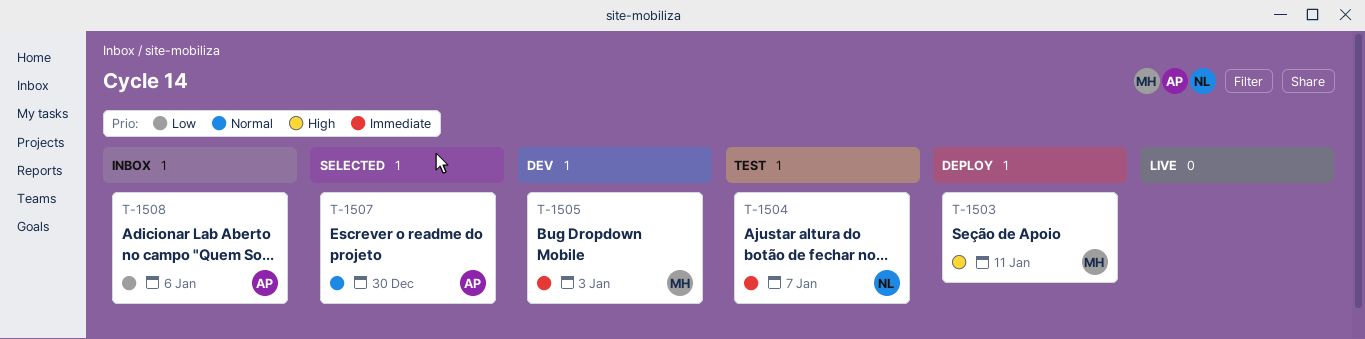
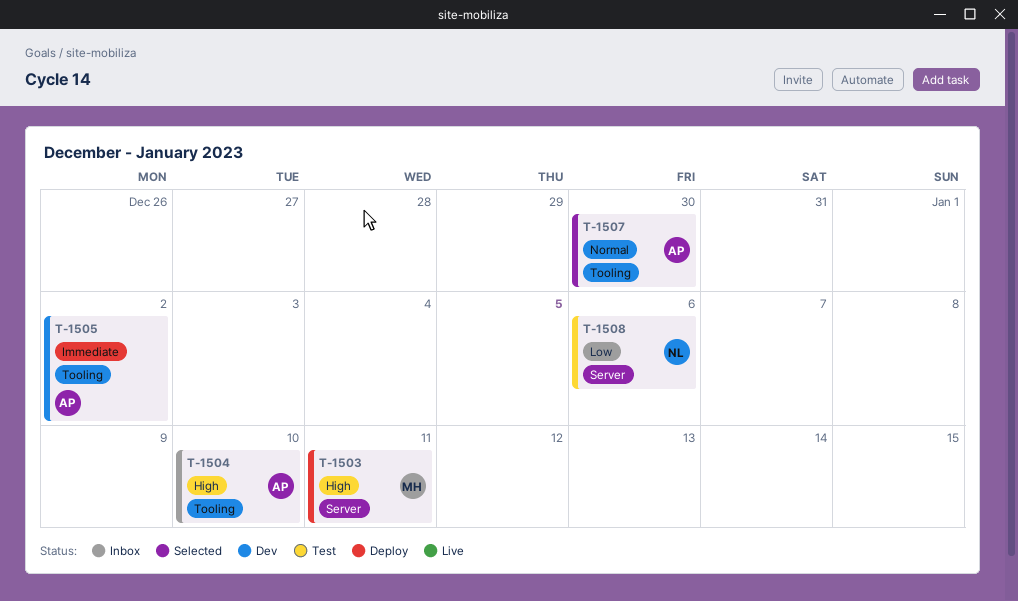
T-1504, status: Test -> Inbox
T-1504, owner: NL -> AP
T-1504, priority: Immediate -> High
T-1504, due: Jan 7 -> Jan 10
T-1505, owner: MH -> AP
T-1505, due: Jan 3 -> Jan 2
T-1508, status: Inbox -> Test
T-1508, owner: AP -> NL

